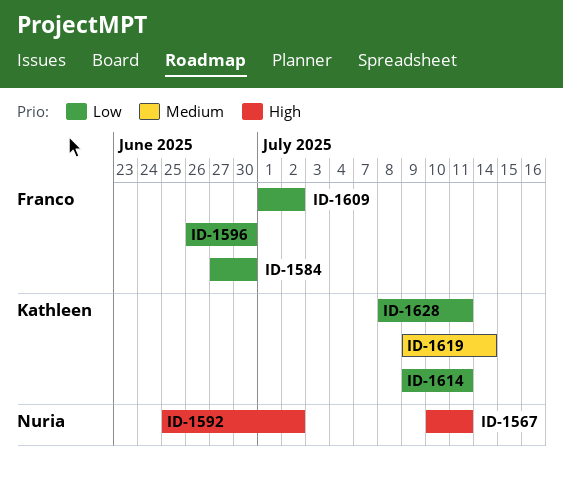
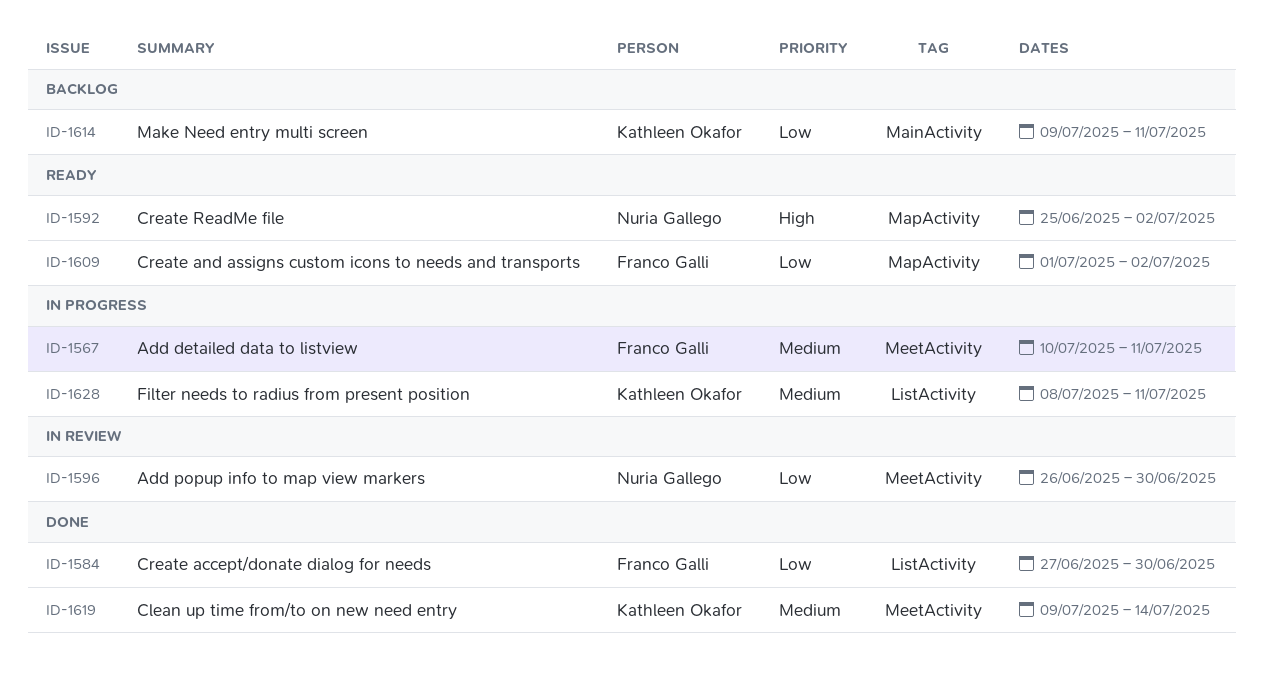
ID-1567, owner: Nuria Gallego -> Franco Galli
ID-1567, priority: High -> Medium
ID-1596, owner: Franco Galli -> Nuria Gallego
ID-1628, priority: Low -> Medium

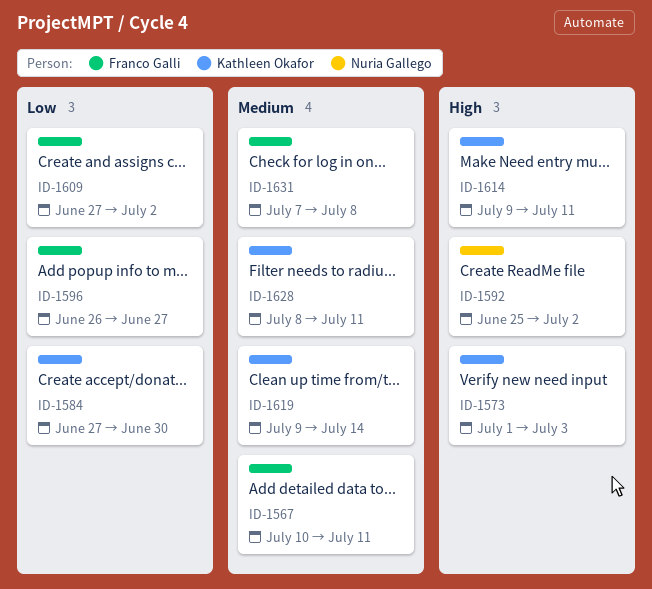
ID-1573: none -> present
ID-1584, owner: Franco Galli -> Kathleen Okafor
ID-1596, owner: Nuria Gallego -> Franco Galli
ID-1596, due: Jun 30 -> Jun 27
ID-1609, start: Jul 1 -> Jun 27
ID-1614, priority: Low -> High
ID-1631: none -> present

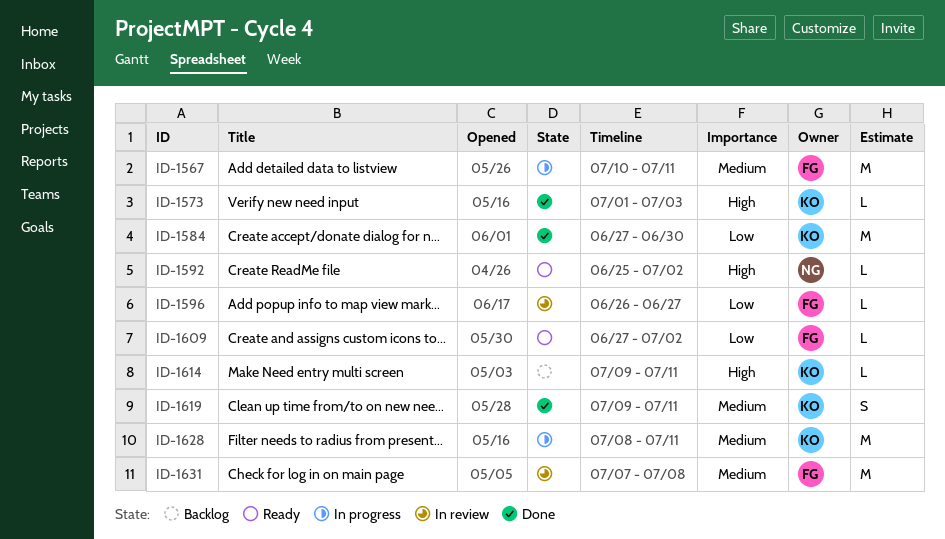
ID-1619, due: Jul 14 -> Jul 11

